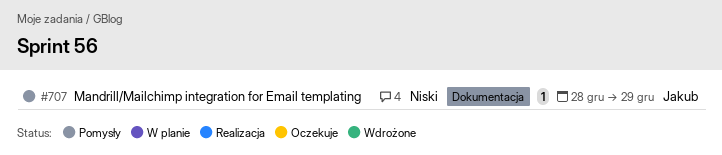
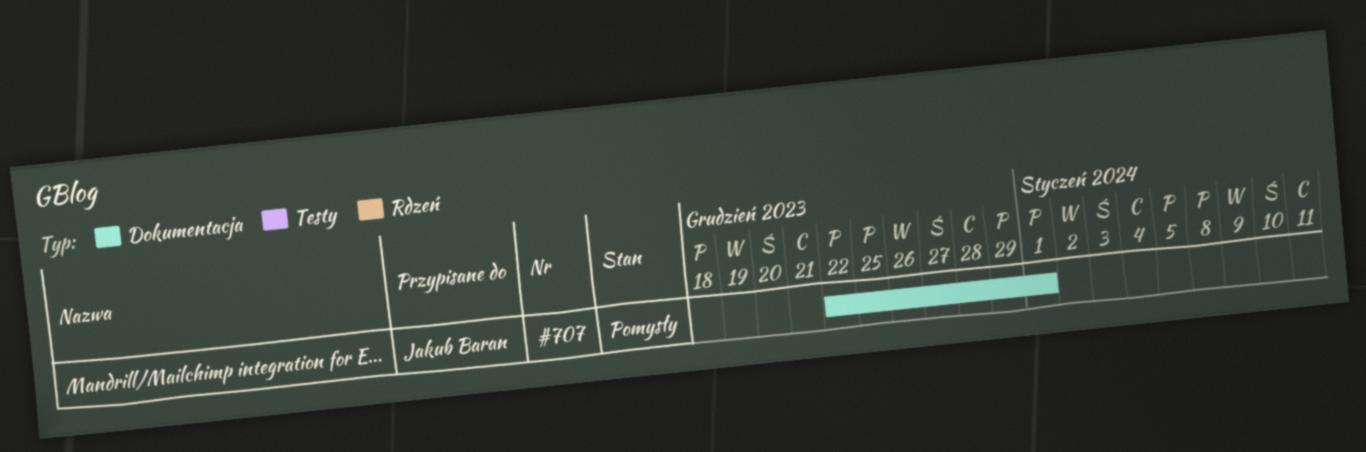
#707, start: Dec 28 -> Dec 22
#707, due: Dec 29 -> Jan 1

